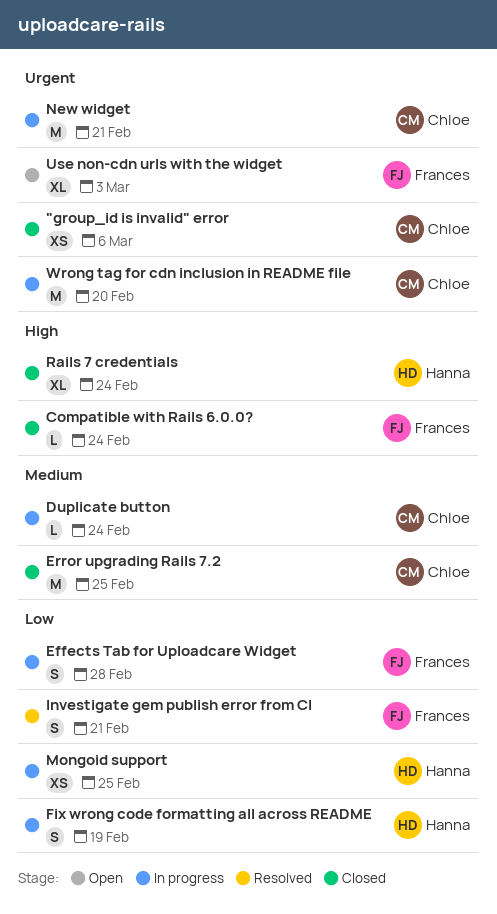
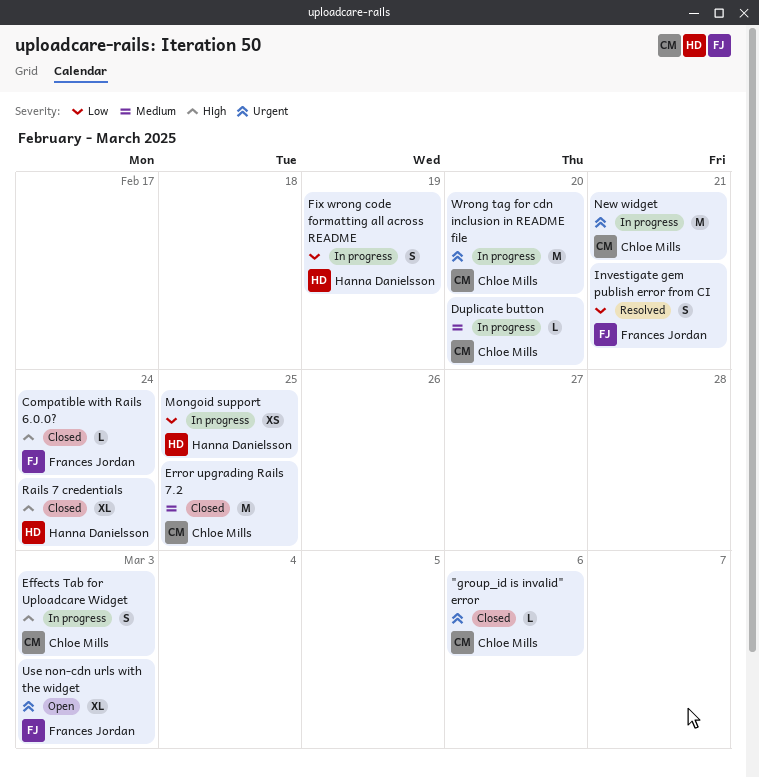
"group_id is invalid" error, estimate: XS -> L
Duplicate button, due: Feb 24 -> Feb 20
Effects Tab for Uploadcare Widget, owner: Frances Jordan -> Chloe Mills
Effects Tab for Uploadcare Widget, priority: Low -> High
Effects Tab for Uploadcare Widget, due: Feb 28 -> Mar 3

